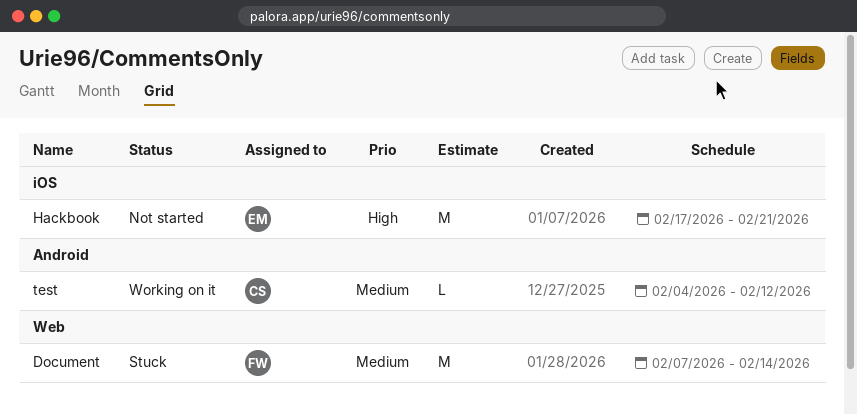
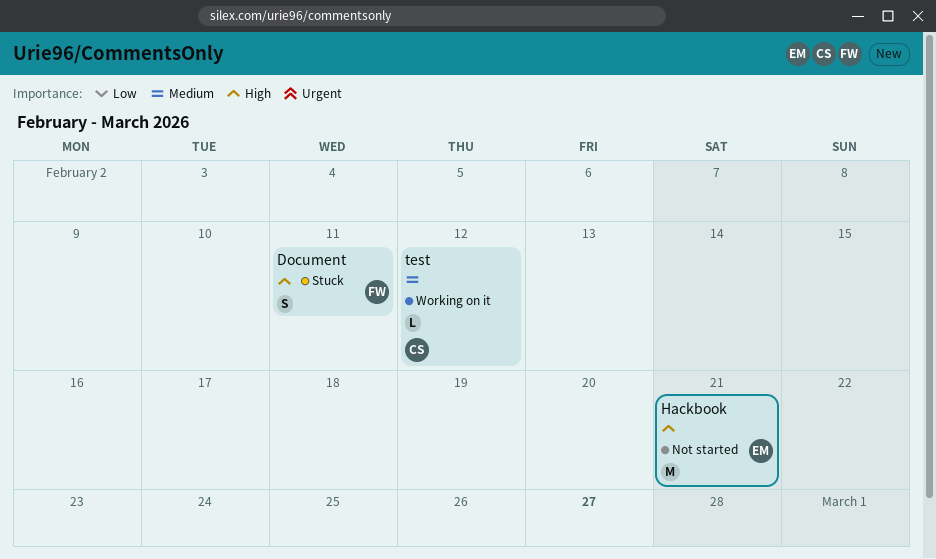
Document, priority: Medium -> High
Document, estimate: M -> S
Document, due: Feb 14 -> Feb 11

